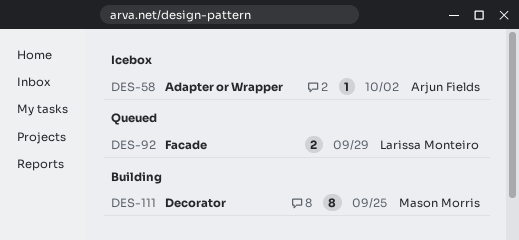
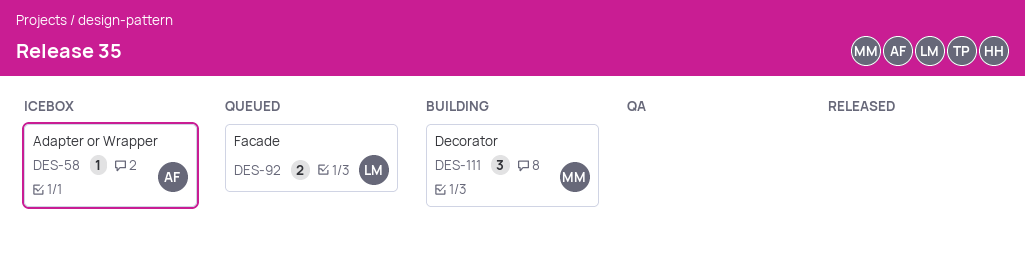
DES-111, estimate: 8 -> 3

